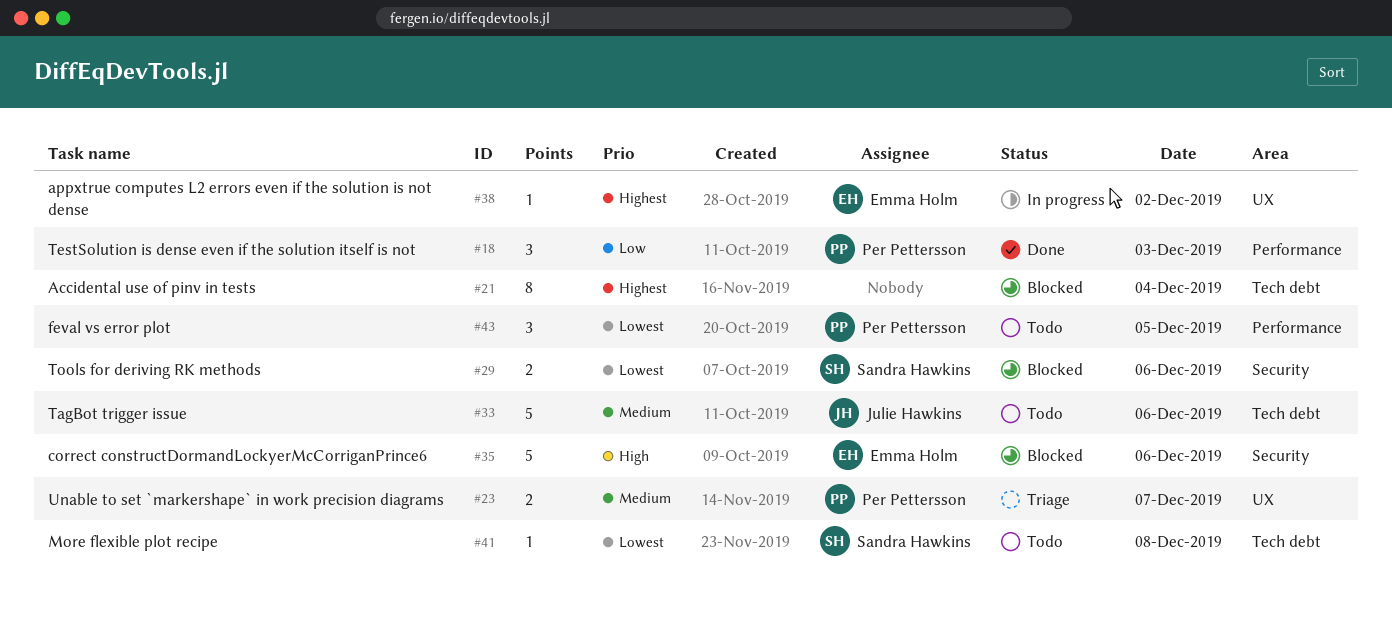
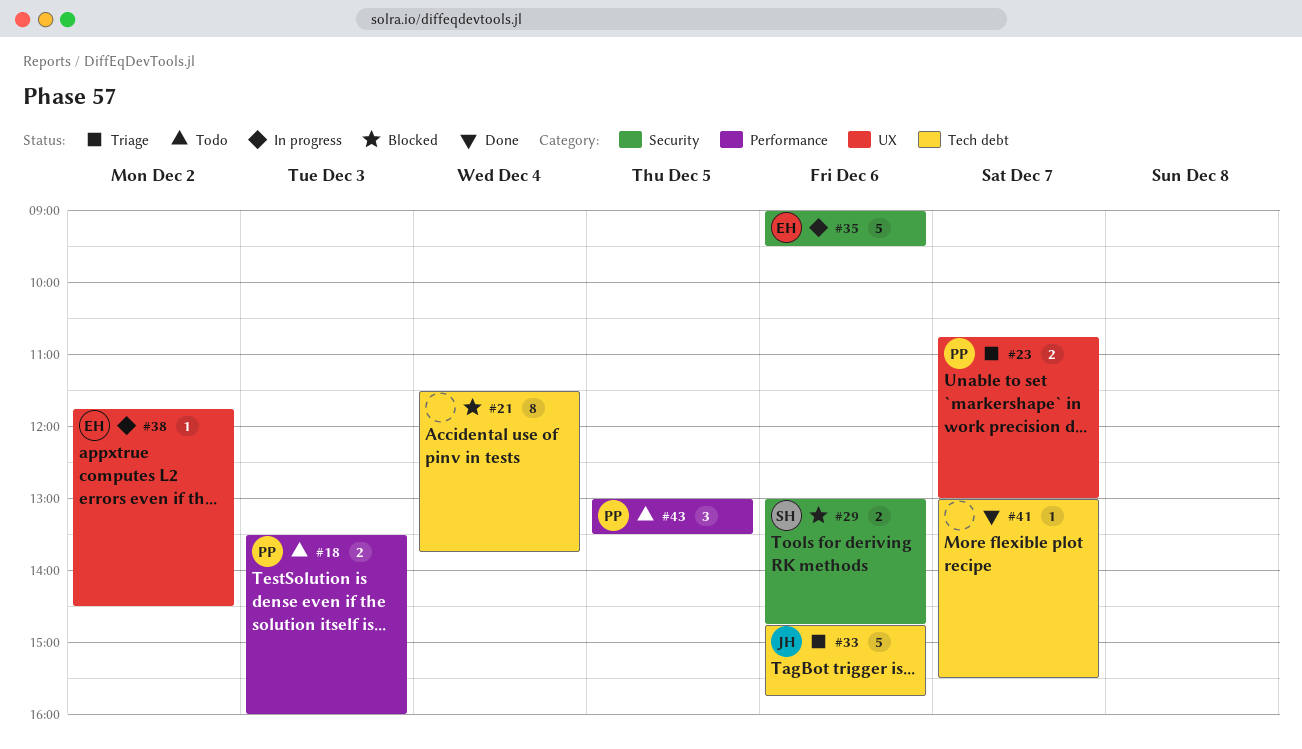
#18, status: Done -> Todo
#18, estimate: 3 -> 2
#33, status: Todo -> Triage
#35, status: Blocked -> In progress
#41, status: Todo -> Done
#41, owner: Sandra Hawkins -> none
#41, day: Dec 8 -> Dec 7

